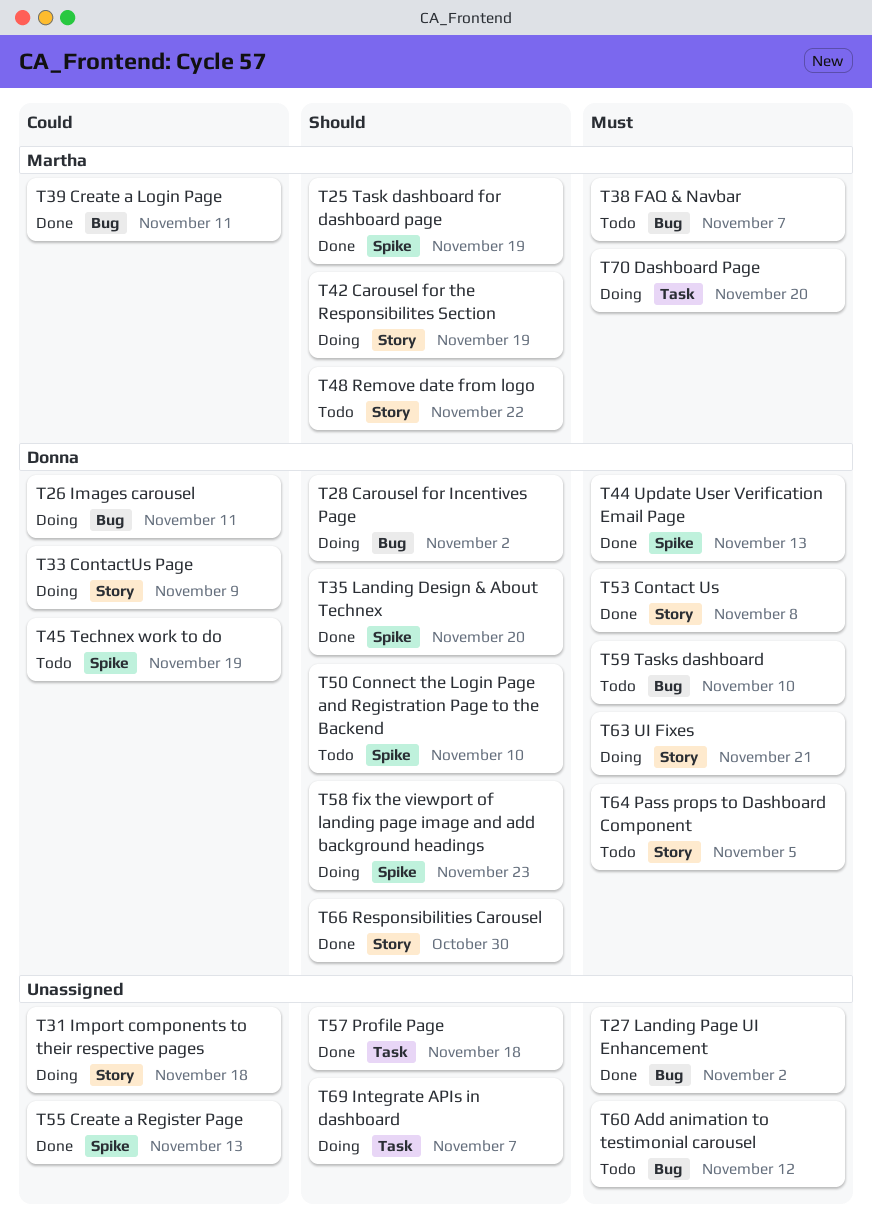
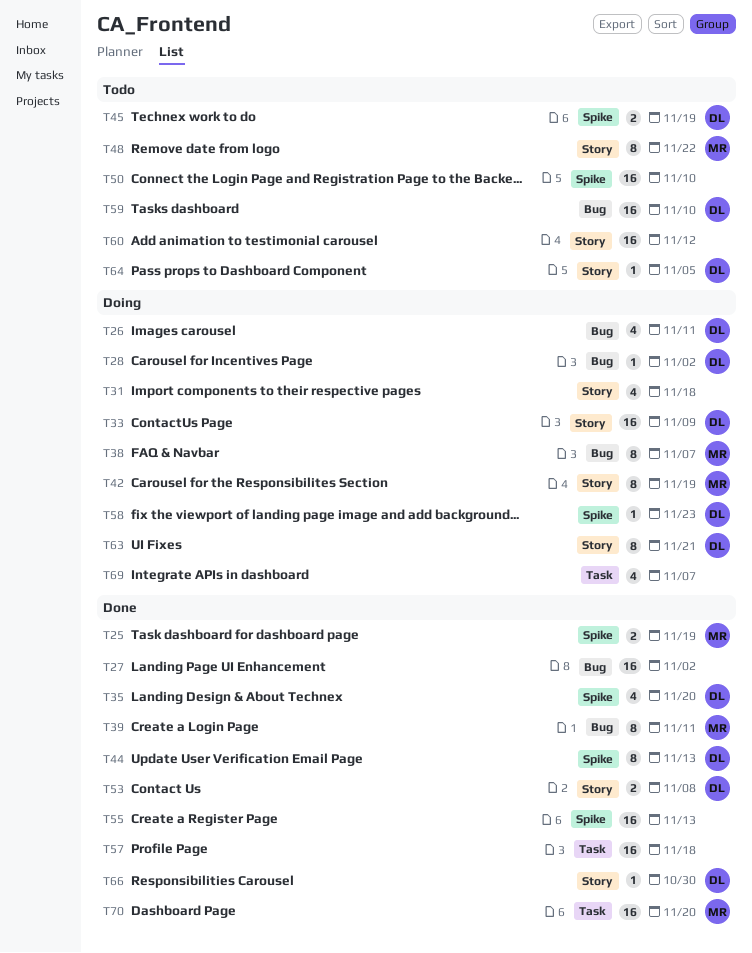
T38, status: Todo -> Doing
T50, owner: Donna -> none
T60, label: Bug -> Story
T70, status: Doing -> Done

